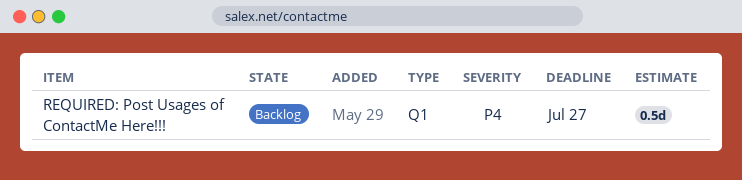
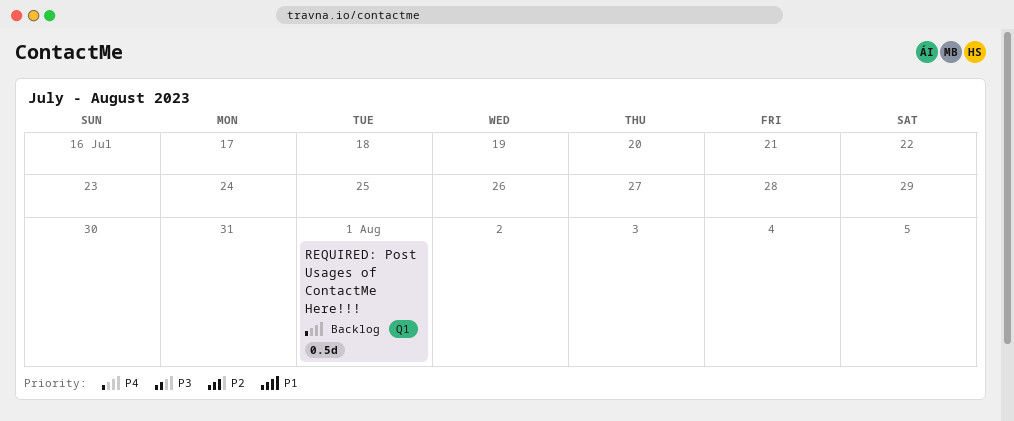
REQUIRED: Post Usages of ContactMe Here!!!, due: Jul 27 -> Aug 1

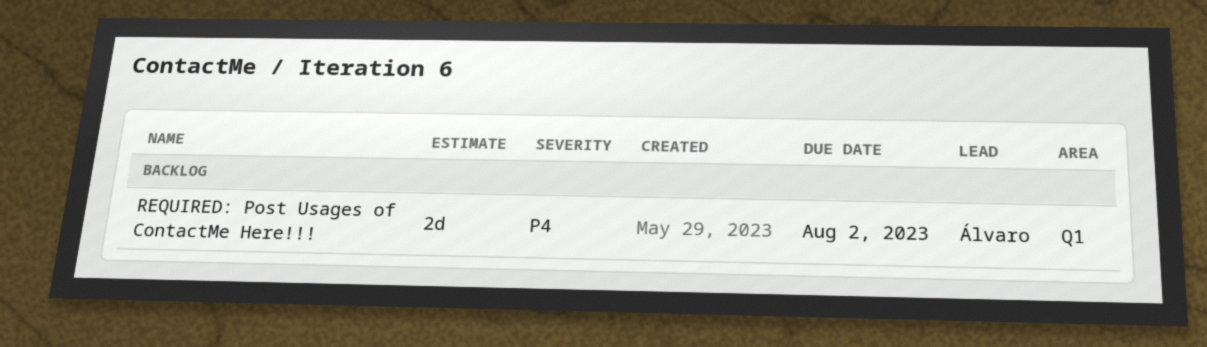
REQUIRED: Post Usages of ContactMe Here!!!, estimate: 0.5d -> 2d
REQUIRED: Post Usages of ContactMe Here!!!, due: Aug 1 -> Aug 2

